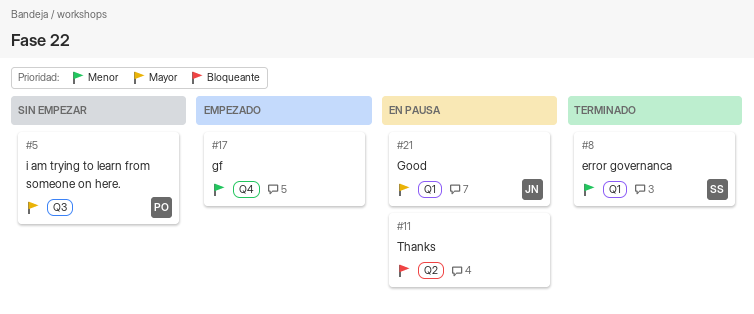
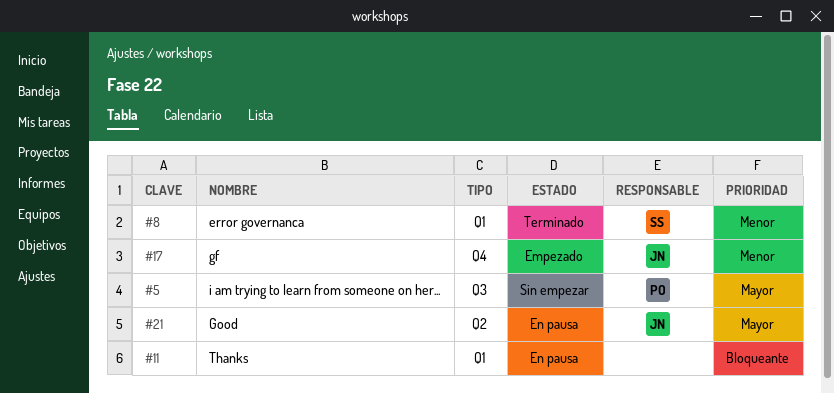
#11, label: Q2 -> Q1
#17, owner: none -> JN
#21, label: Q1 -> Q2

